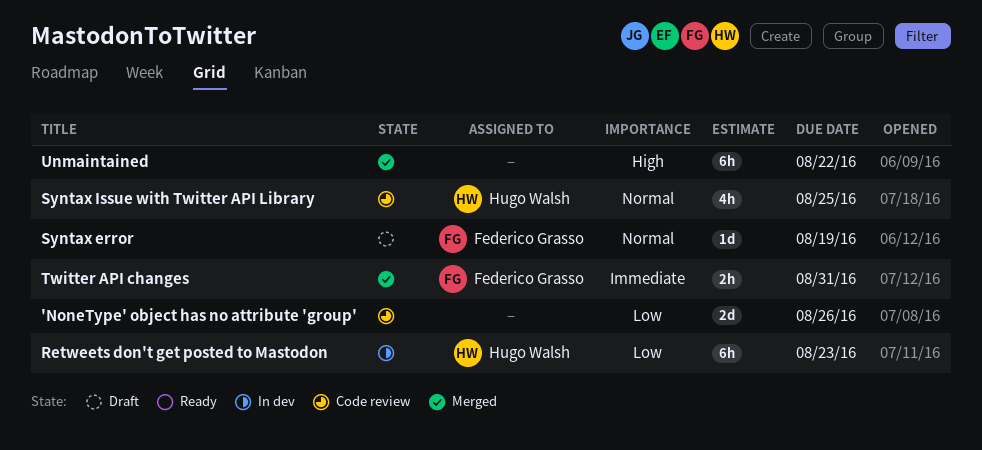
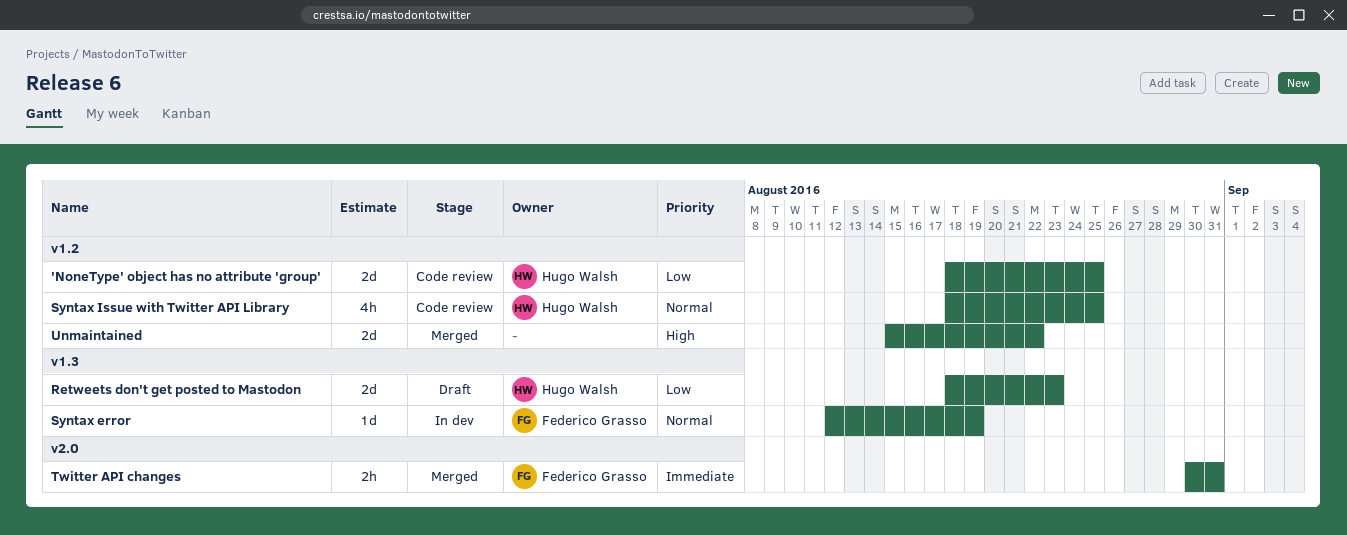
'NoneType' object has no attribute 'group', owner: none -> Hugo Walsh
'NoneType' object has no attribute 'group', due: Aug 26 -> Aug 25
Retweets don't get posted to Mastodon, status: In dev -> Draft
Retweets don't get posted to Mastodon, estimate: 6h -> 2d
Syntax error, status: Draft -> In dev
Unmaintained, estimate: 6h -> 2d

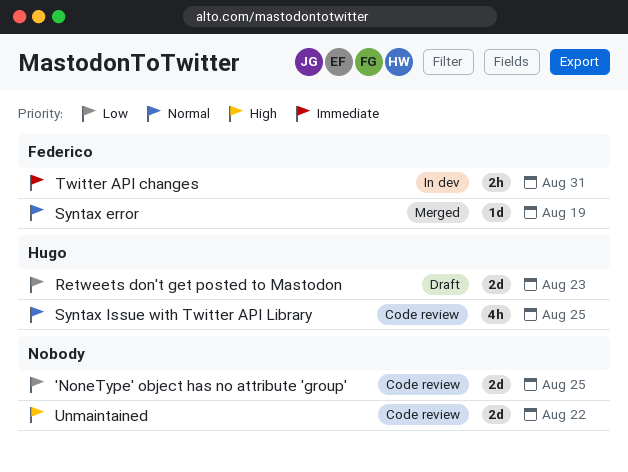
'NoneType' object has no attribute 'group', owner: Hugo Walsh -> none
Syntax error, status: In dev -> Merged
Twitter API changes, status: Merged -> In dev
Unmaintained, status: Merged -> Code review

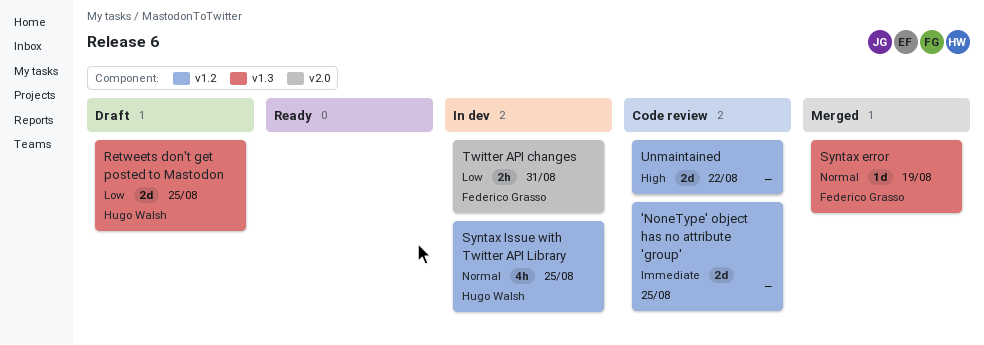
'NoneType' object has no attribute 'group', priority: Low -> Immediate
Retweets don't get posted to Mastodon, due: Aug 23 -> Aug 25
Syntax Issue with Twitter API Library, status: Code review -> In dev
Twitter API changes, priority: Immediate -> Low

